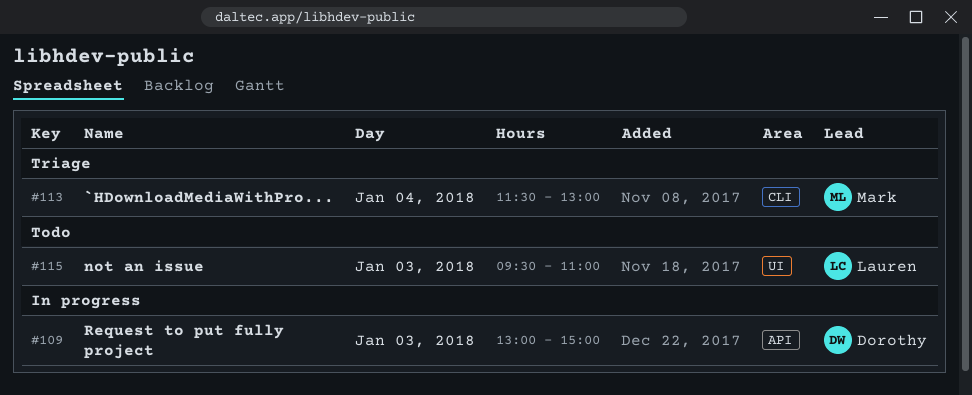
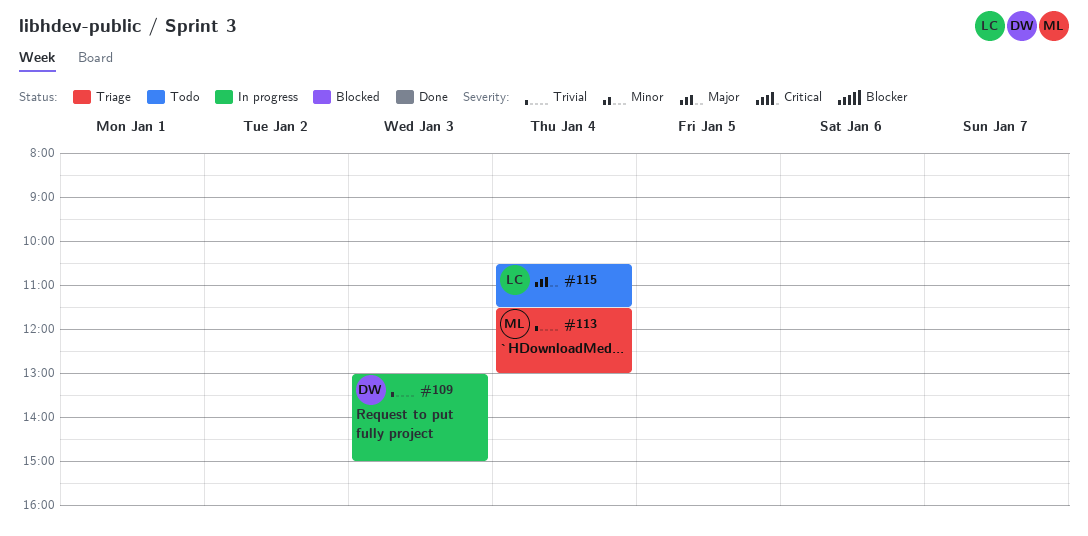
#115, day: Jan 3 -> Jan 4
#115, begins: 09:30 -> 10:30
#115, ends: 11:00 -> 11:30

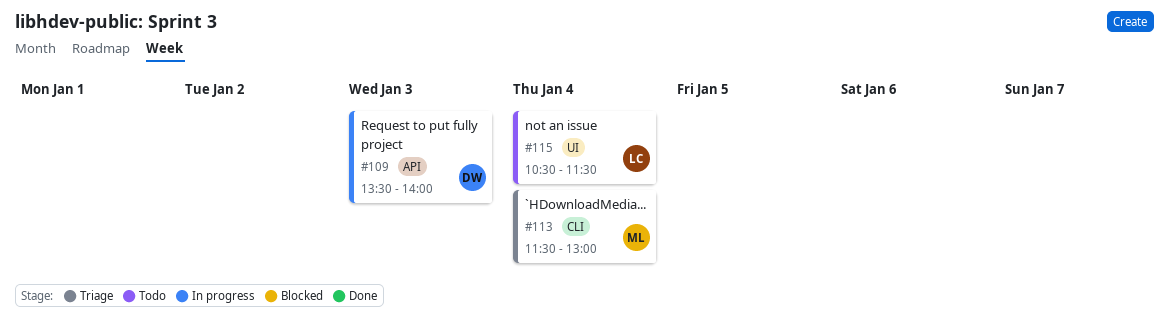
#109, begins: 13:00 -> 13:30
#109, ends: 15:00 -> 14:00

